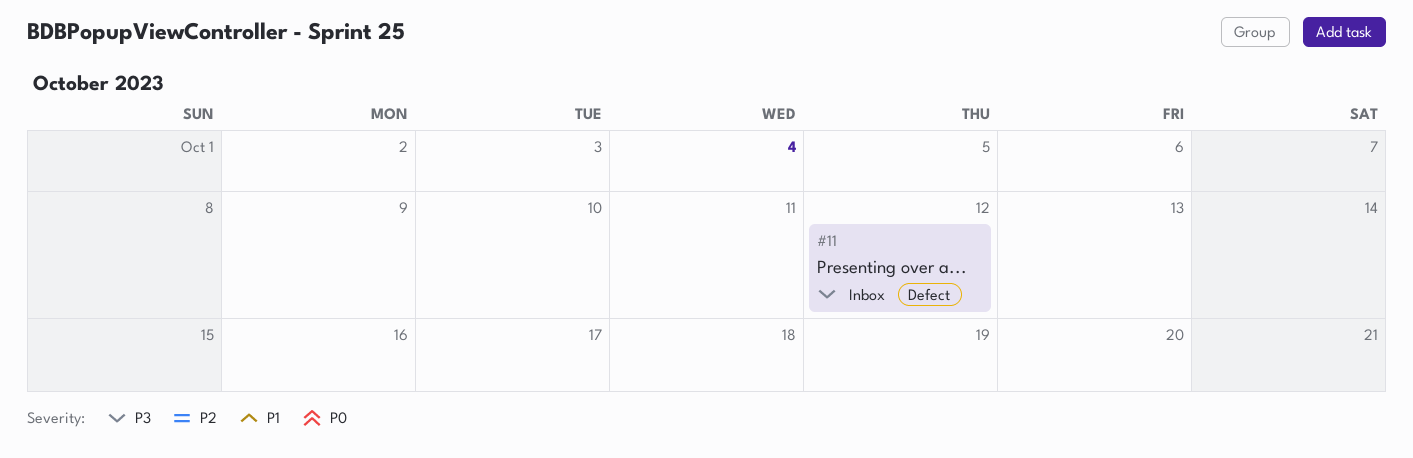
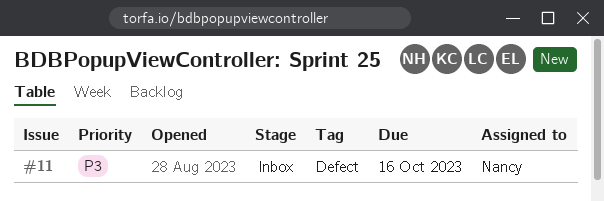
#11, due: Oct 12 -> Oct 16

